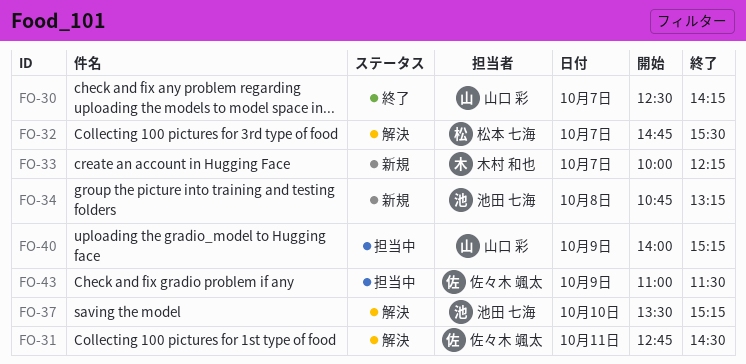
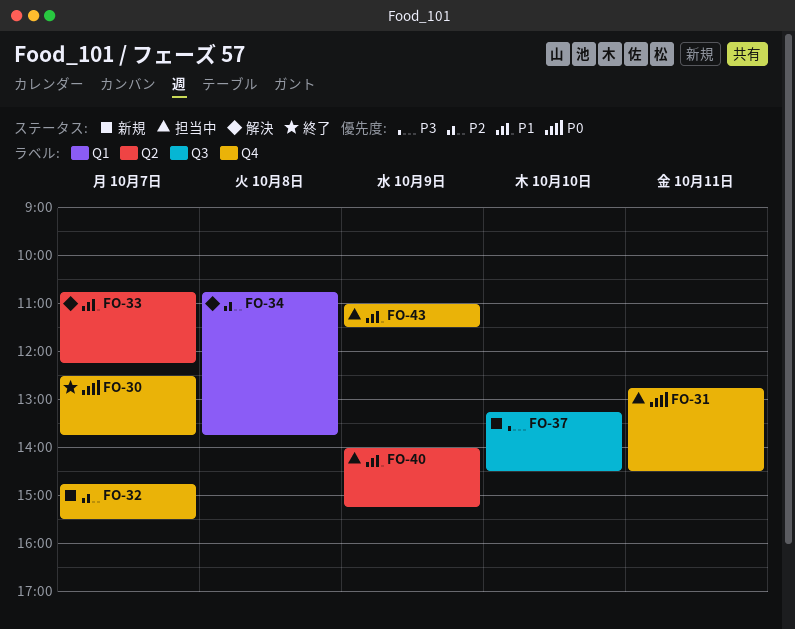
FO-30, ends: 14:15 -> 13:45
FO-31, status: 解決 -> 担当中
FO-32, status: 解決 -> 新規
FO-33, status: 新規 -> 解決
FO-33, begins: 10:00 -> 10:45
FO-34, status: 新規 -> 解決
FO-34, ends: 13:15 -> 13:45
FO-37, status: 解決 -> 新規
FO-37, begins: 13:30 -> 13:15
FO-37, ends: 15:15 -> 14:30

